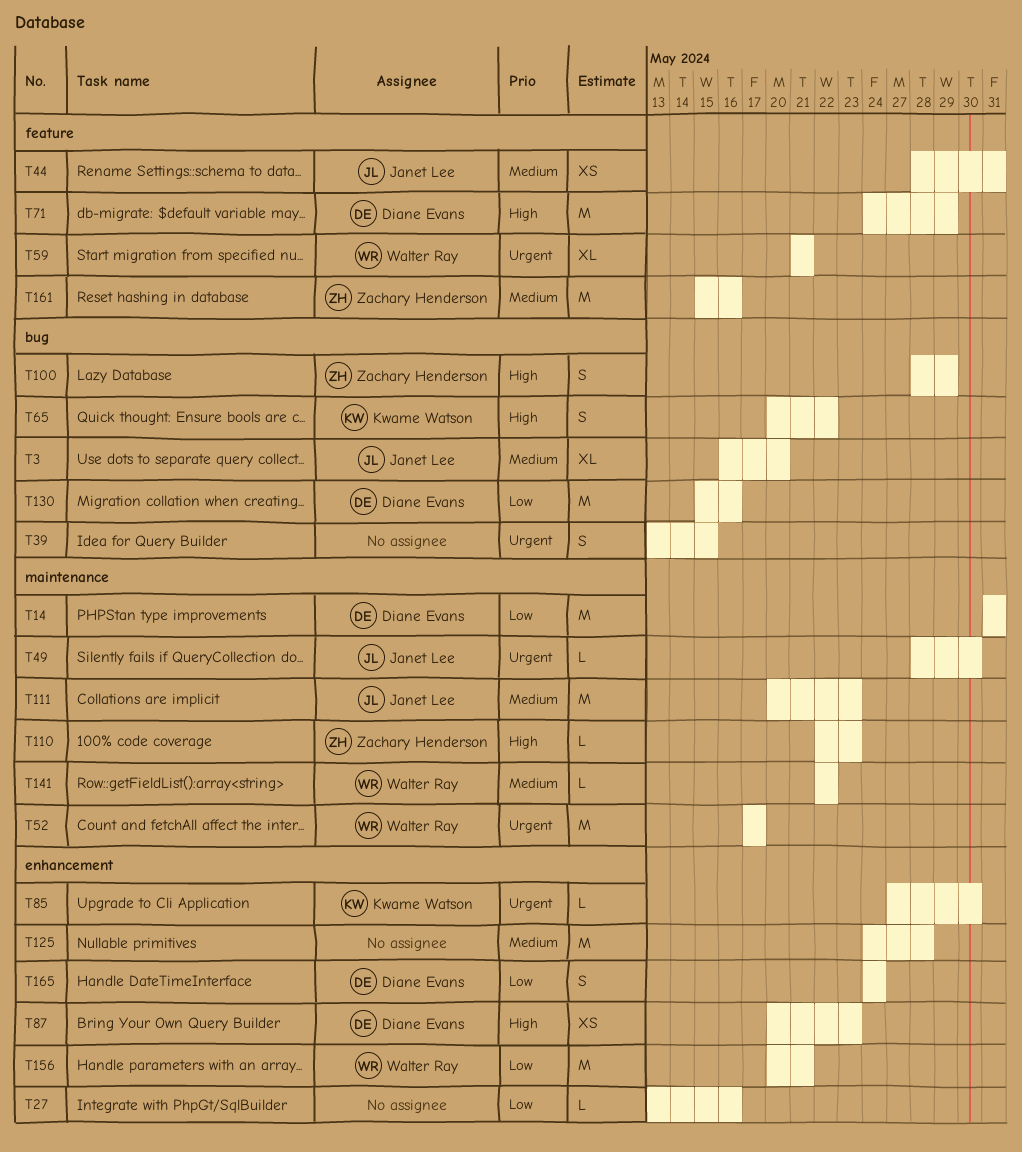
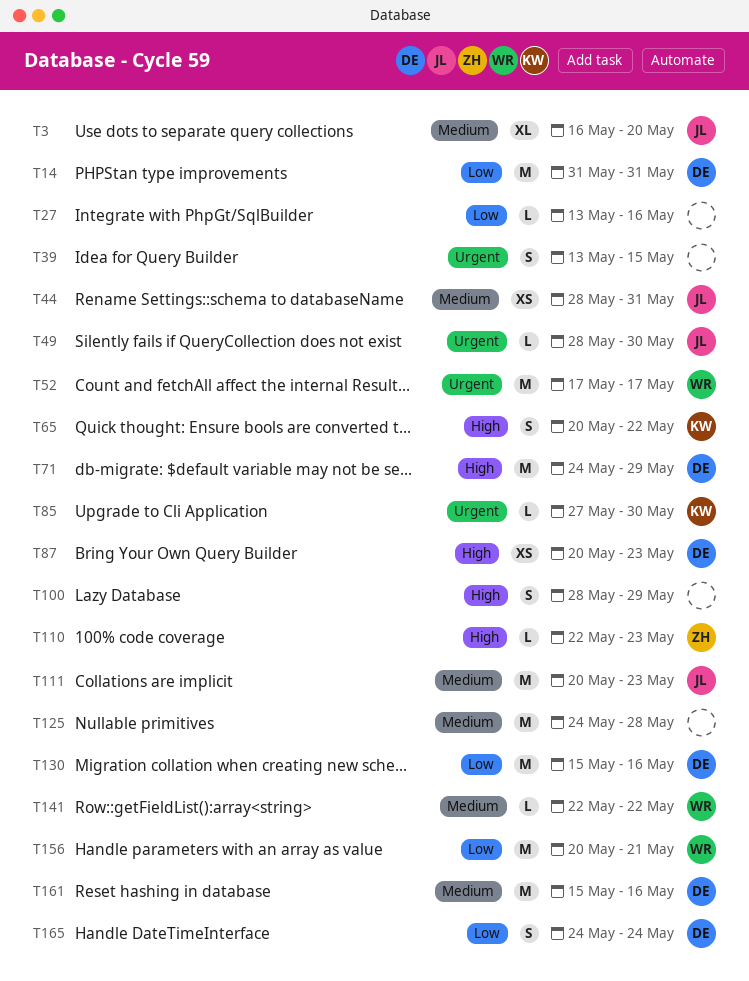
T59: present -> none
T100, owner: Zachary Henderson -> none
T161, owner: Zachary Henderson -> Diane Evans

